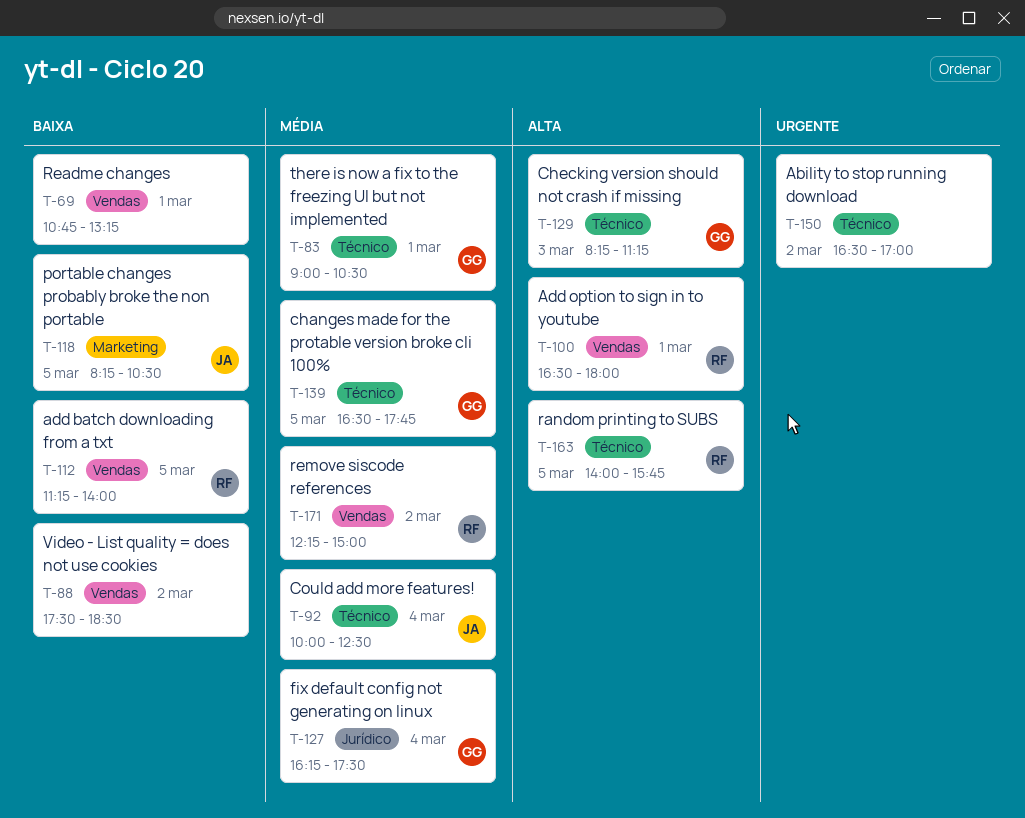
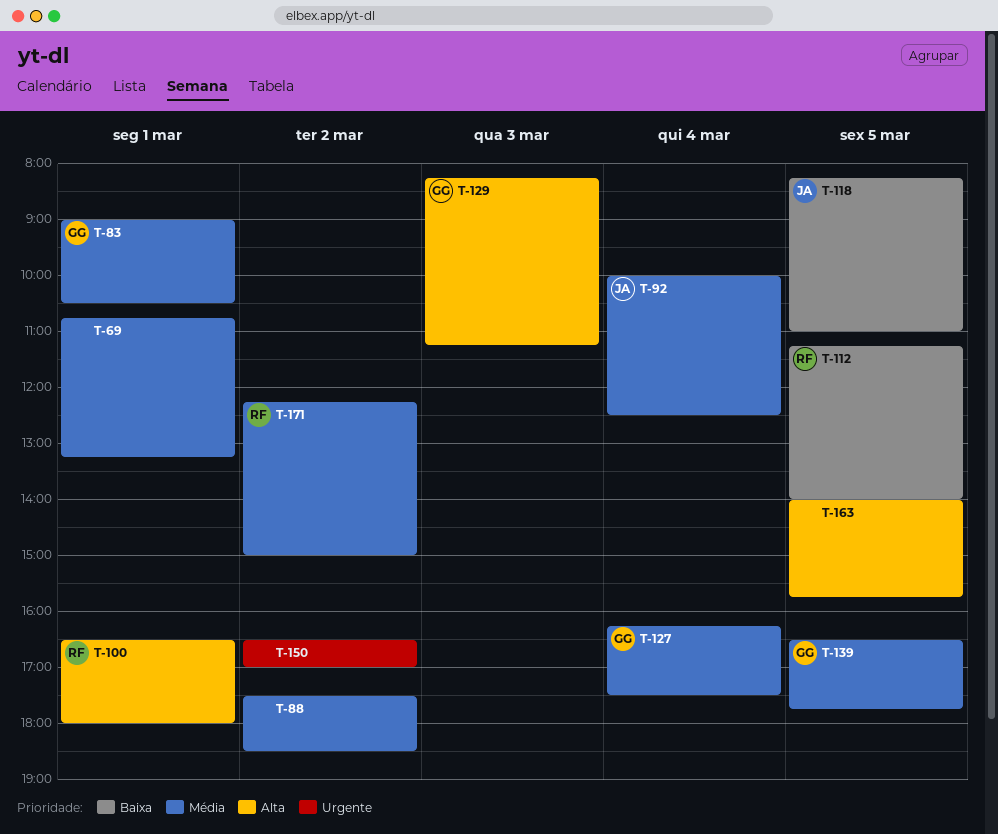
T-69, priority: Baixa -> Média
T-88, priority: Baixa -> Média
T-118, ends: 10:30 -> 11:00
T-163, owner: RF -> none

